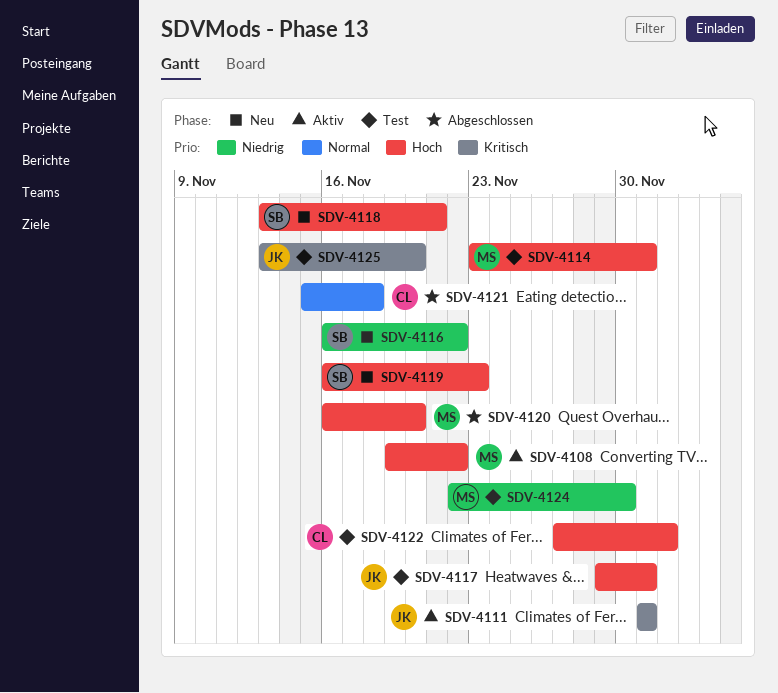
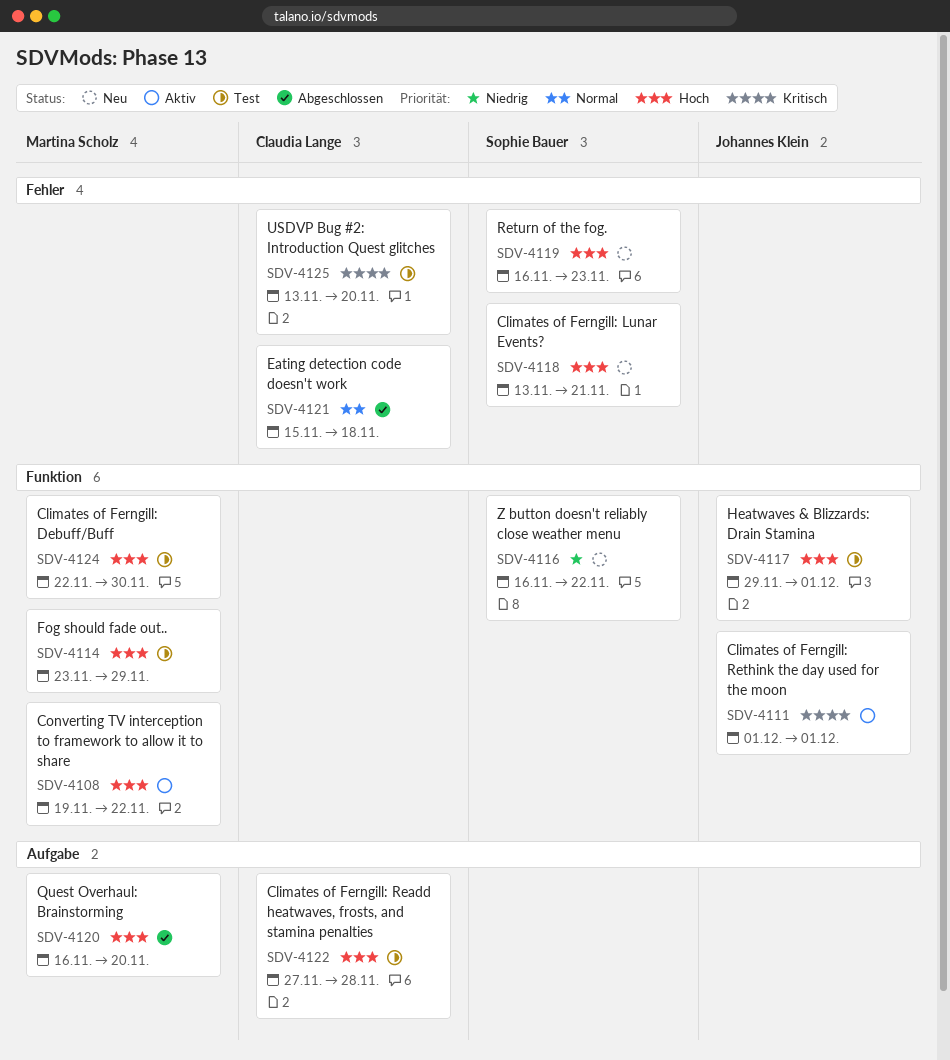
SDV-4114, due: Dec 1 -> Nov 29
SDV-4122, due: Dec 2 -> Nov 28
SDV-4124, priority: Niedrig -> Hoch
SDV-4125, owner: Johannes Klein -> Claudia Lange

